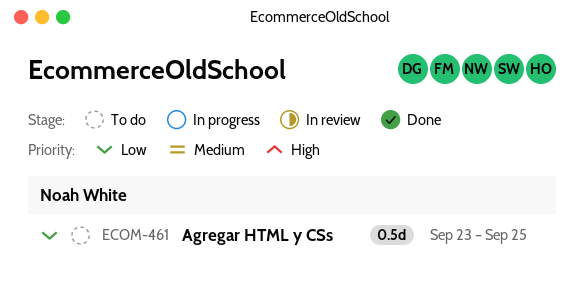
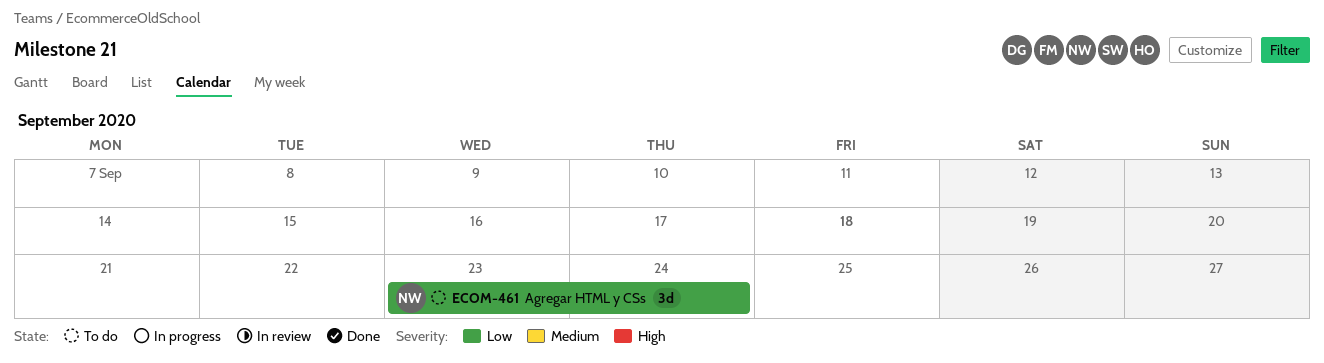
ECOM-461, estimate: 0.5d -> 3d
ECOM-461, due: Sep 25 -> Sep 24

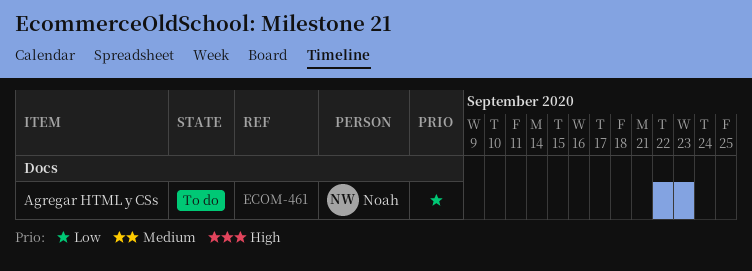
ECOM-461, start: Sep 23 -> Sep 22
ECOM-461, due: Sep 24 -> Sep 23

